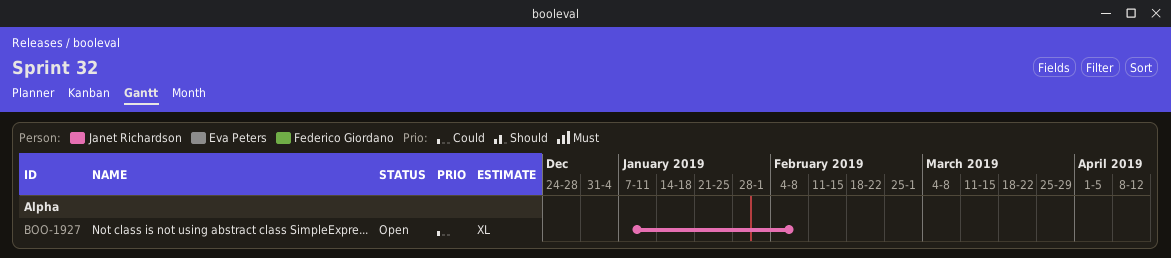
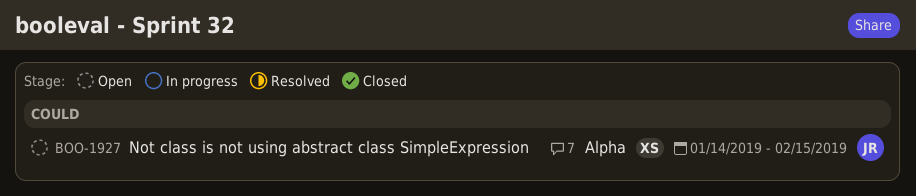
BOO-1927, estimate: XL -> XS
BOO-1927, start: Jan 7 -> Jan 14
BOO-1927, due: Feb 8 -> Feb 15

